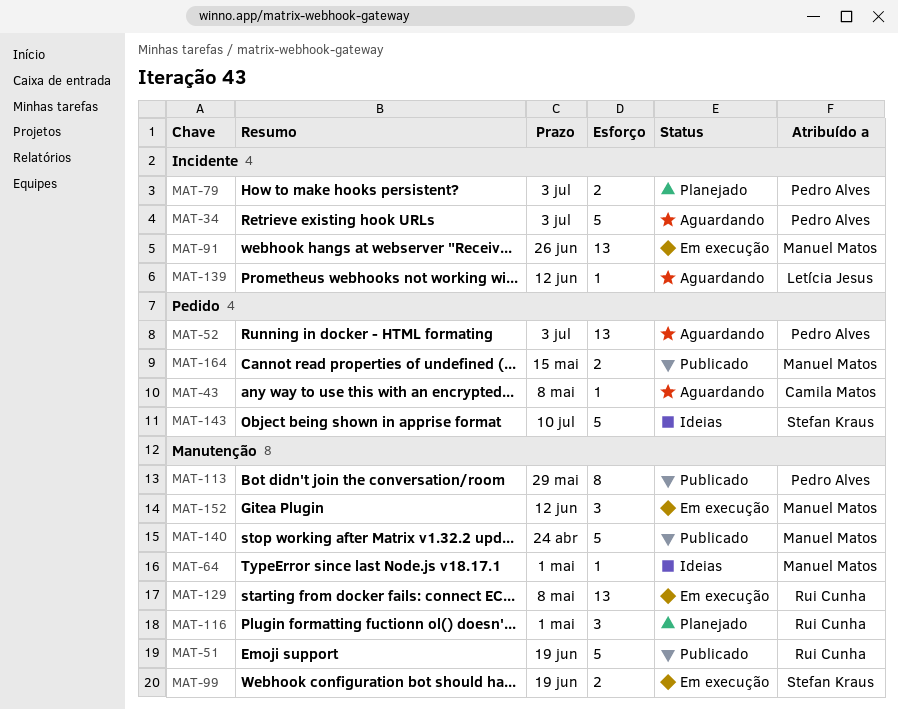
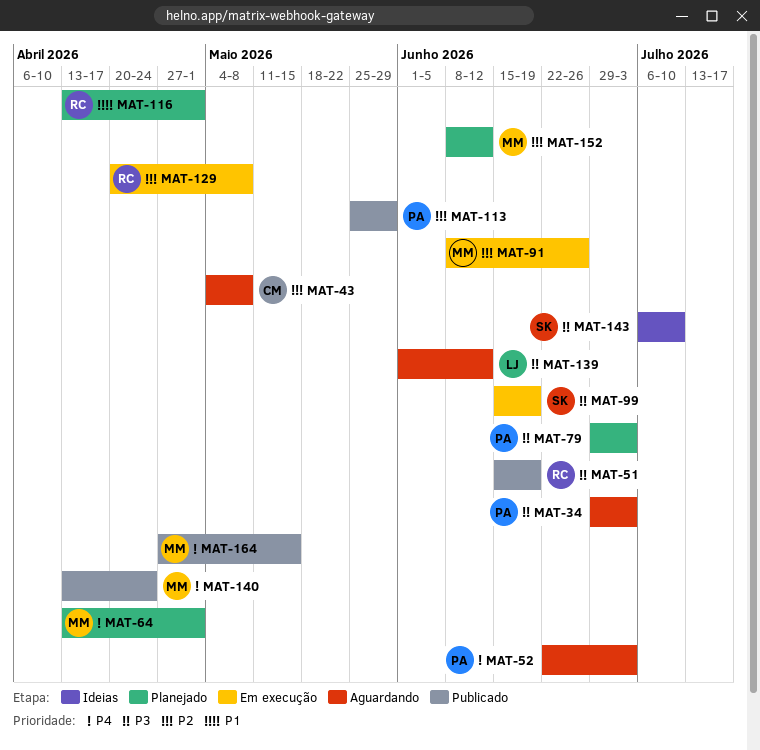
MAT-64, status: Ideias -> Planejado
MAT-152, status: Em execução -> Planejado

